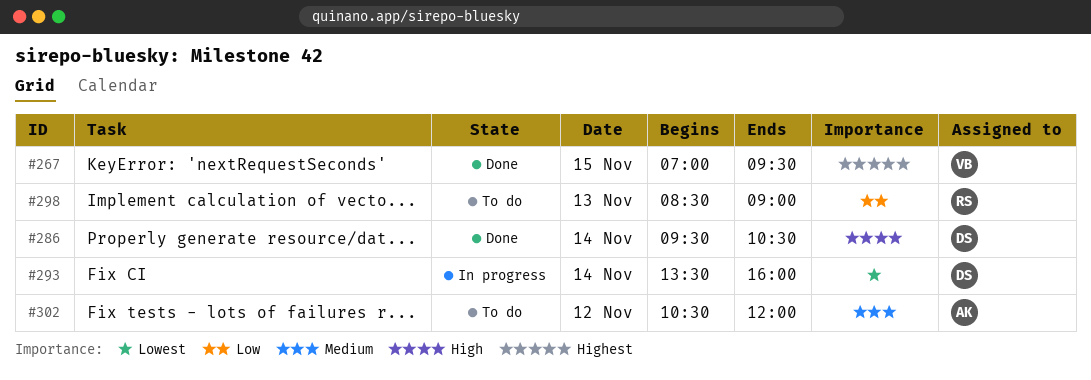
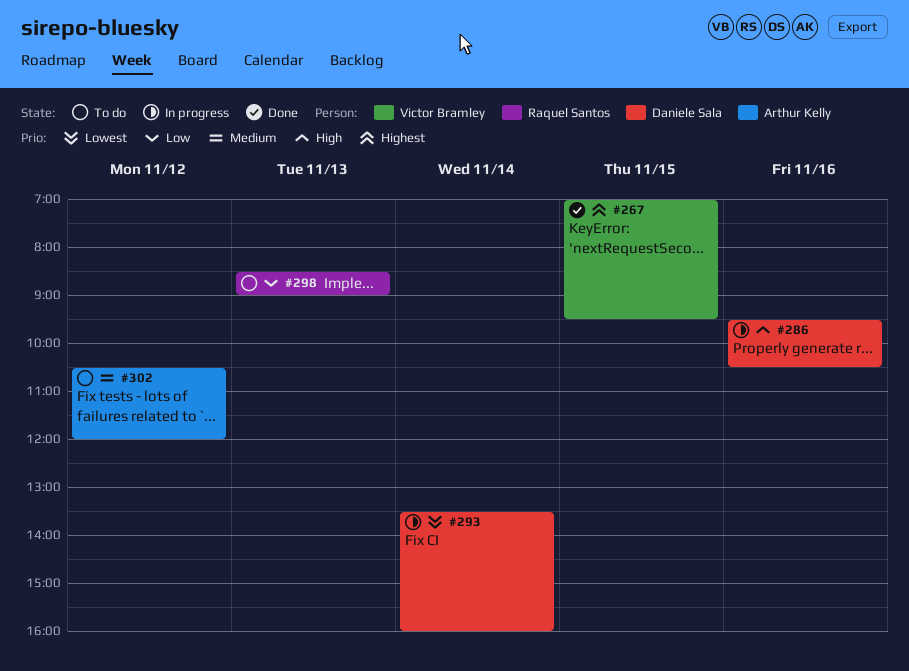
#286, status: Done -> In progress
#286, day: Nov 14 -> Nov 16

